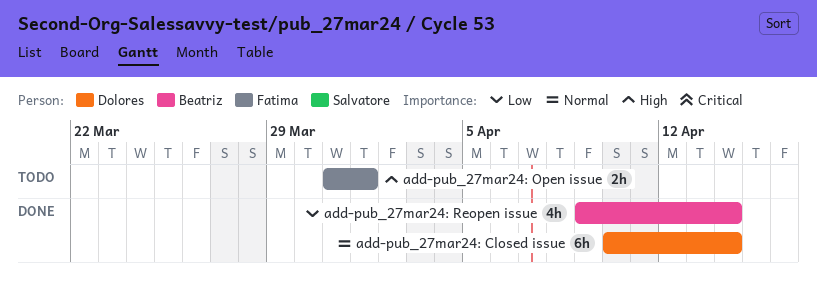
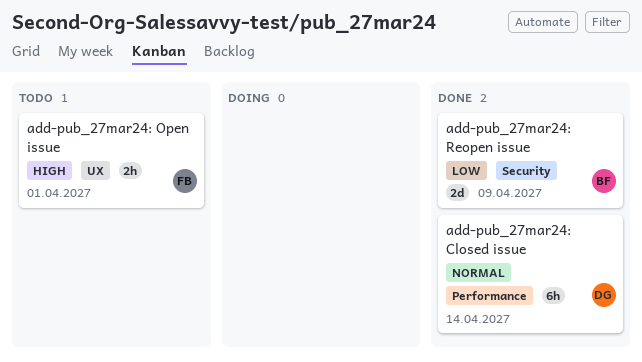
add-pub_27mar24: Reopen issue, estimate: 4h -> 2d
add-pub_27mar24: Reopen issue, due: Apr 14 -> Apr 9

